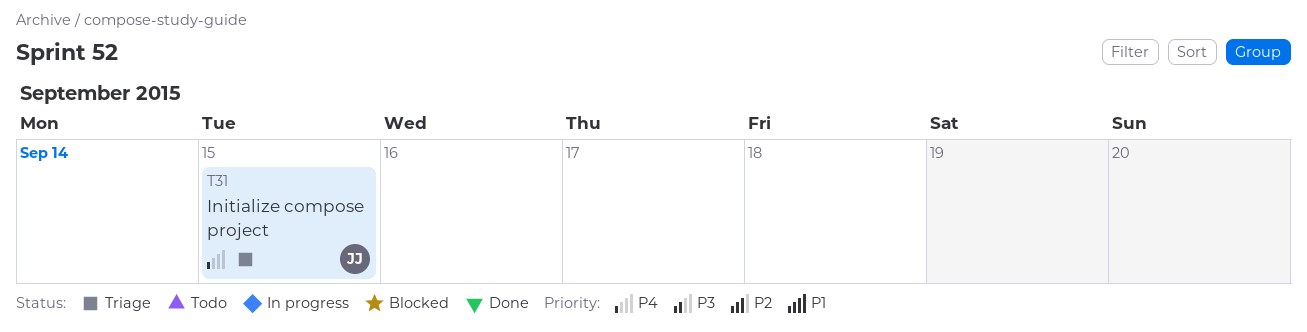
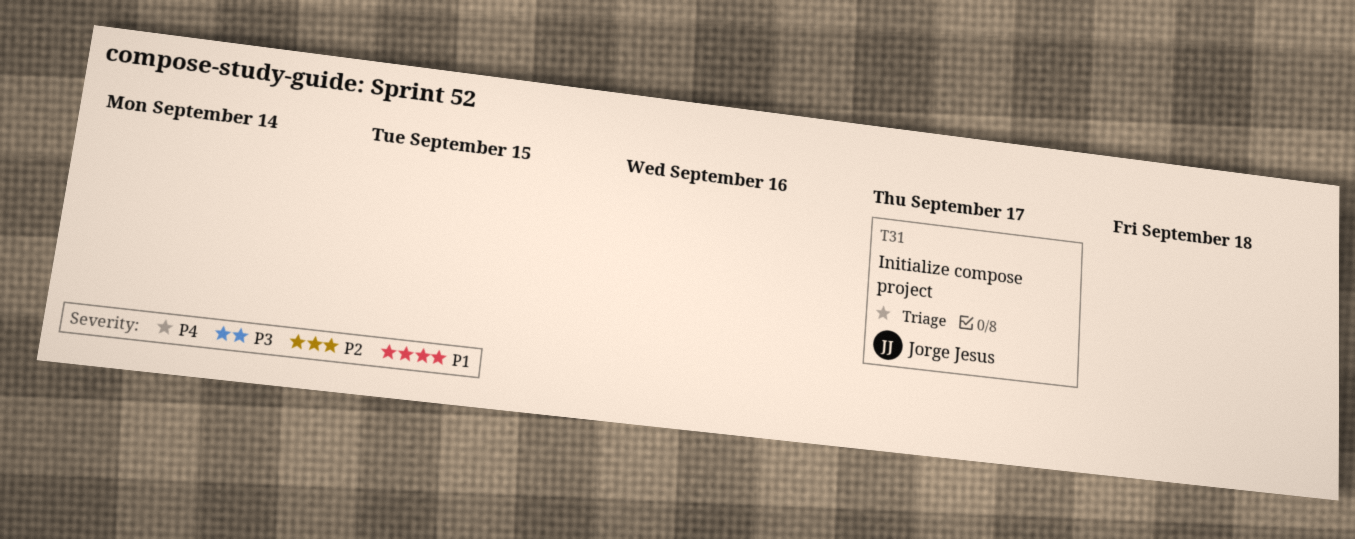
T31, due: Sep 15 -> Sep 17

